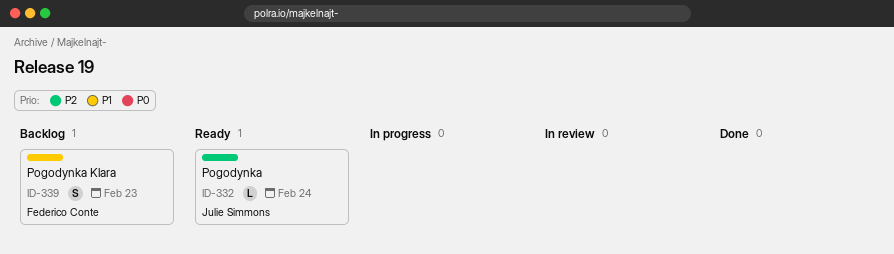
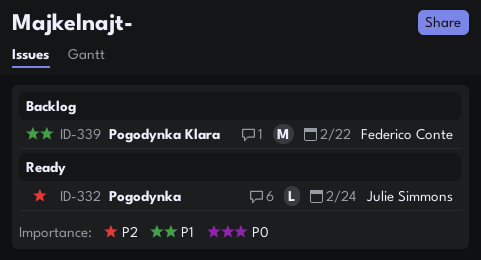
ID-339, estimate: S -> M
ID-339, due: Feb 23 -> Feb 22

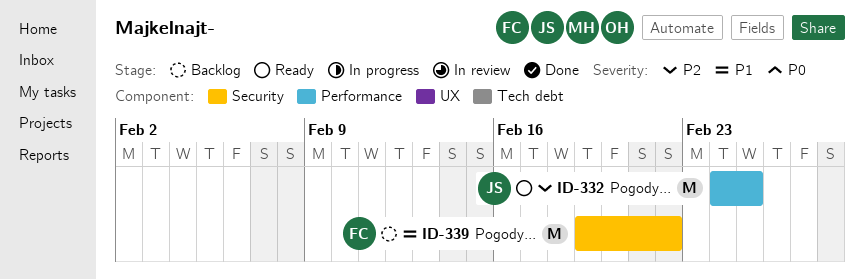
ID-332, estimate: L -> M
ID-332, due: Feb 24 -> Feb 25

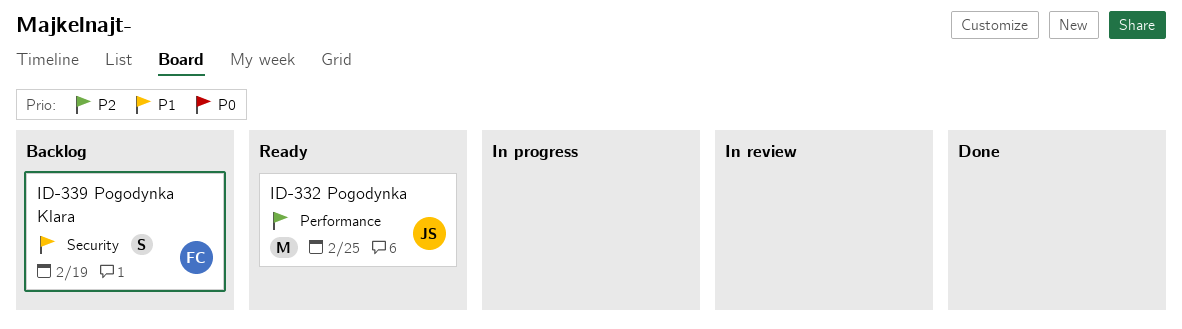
ID-339, estimate: M -> S
ID-339, due: Feb 22 -> Feb 19

